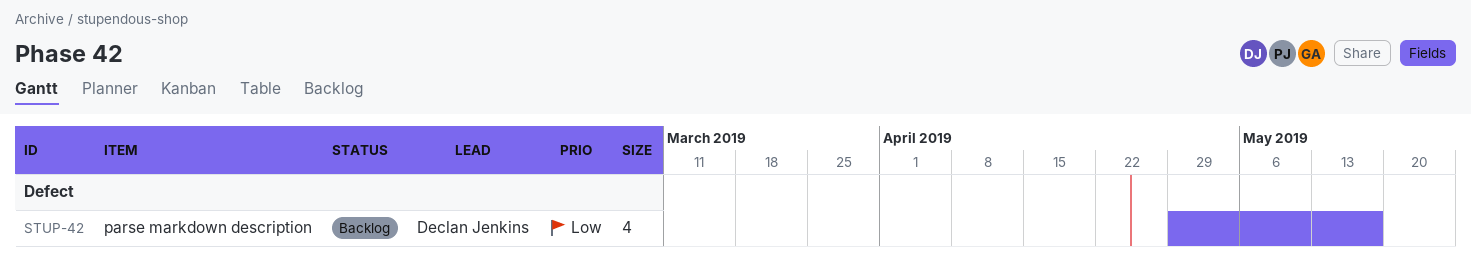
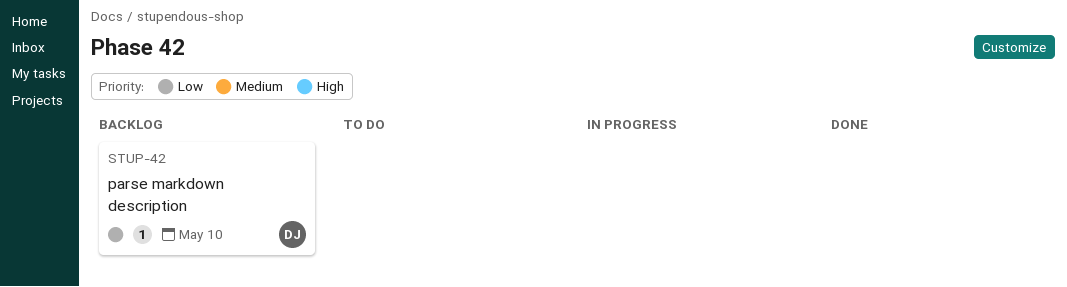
STUP-42, estimate: 4 -> 1
STUP-42, due: May 17 -> May 10

